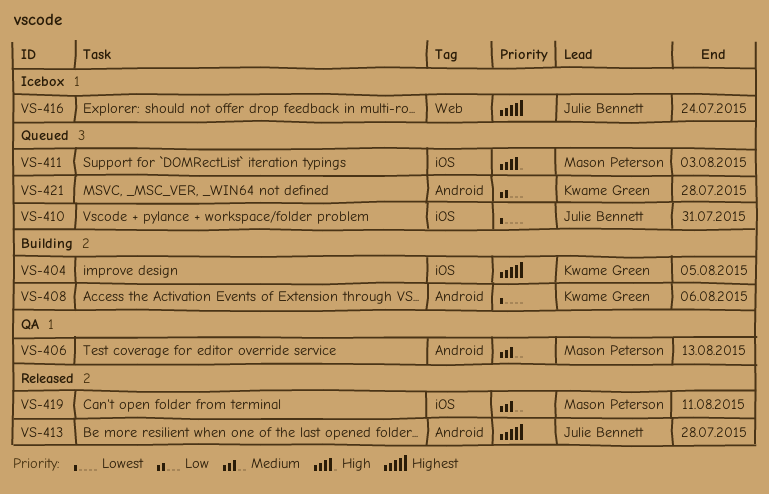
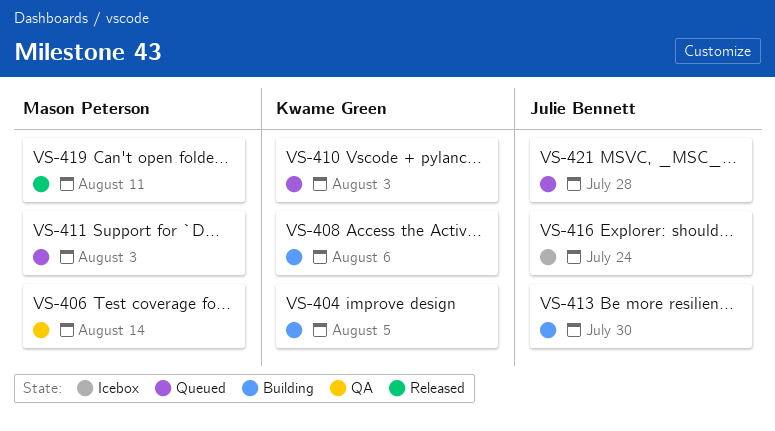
VS-406, due: Aug 13 -> Aug 14
VS-410, owner: Julie Bennett -> Kwame Green
VS-410, due: Jul 31 -> Aug 3
VS-413, status: Released -> Building
VS-413, due: Jul 28 -> Jul 30
VS-421, owner: Kwame Green -> Julie Bennett

